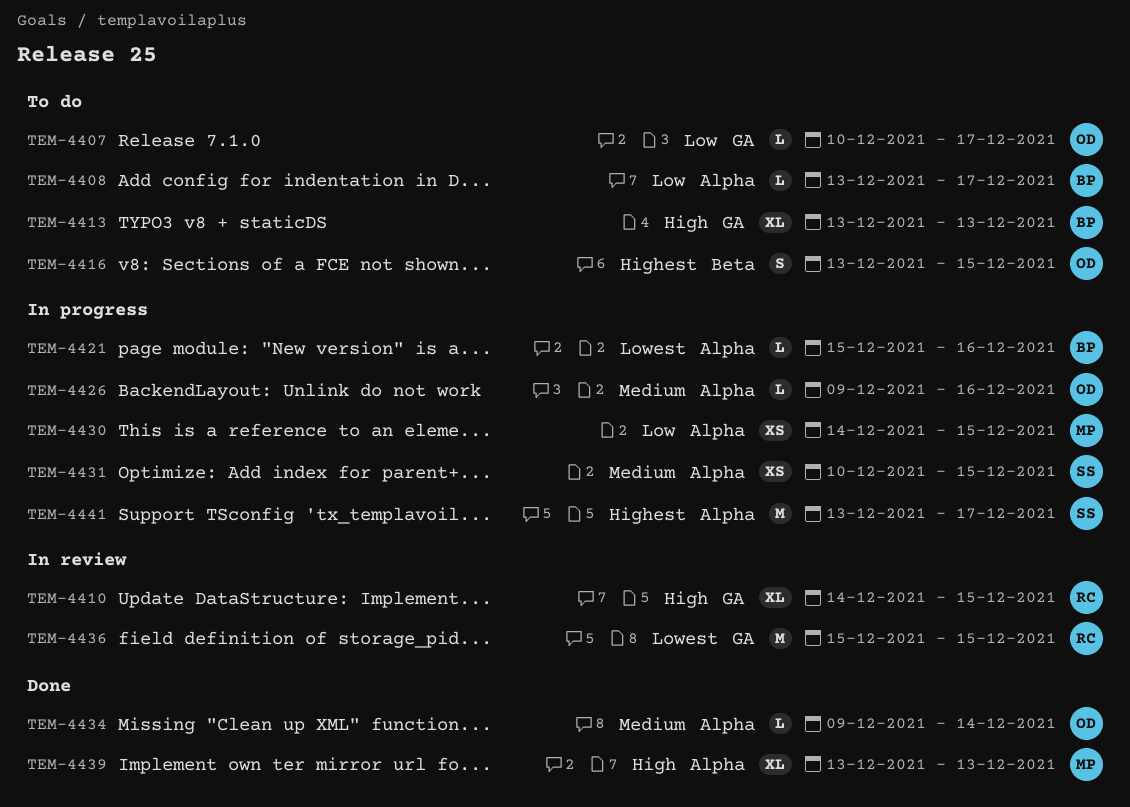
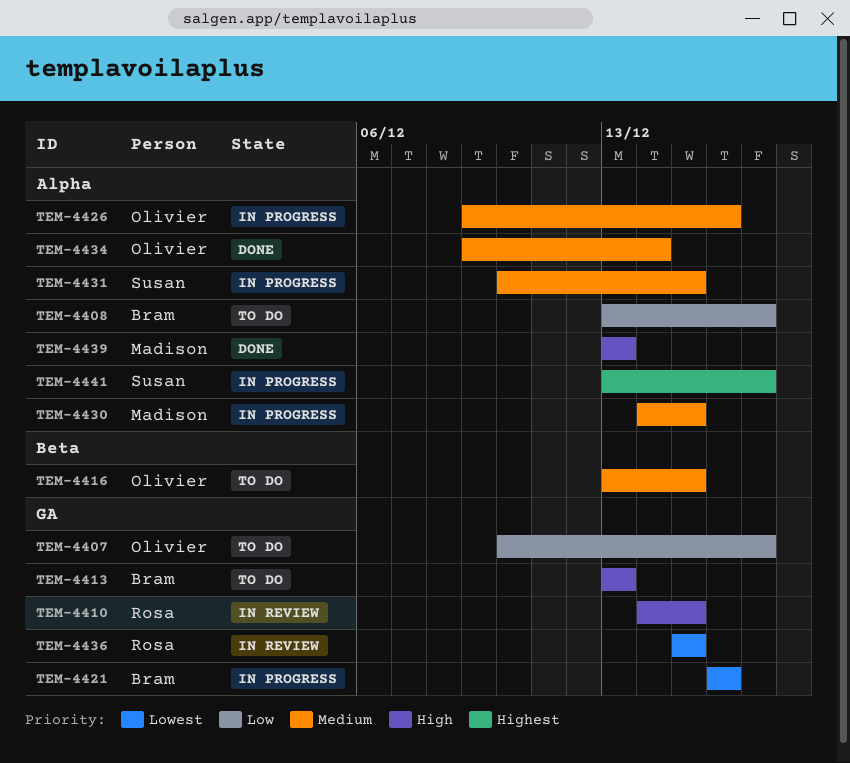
TEM-4416, priority: Highest -> Medium
TEM-4421, label: Alpha -> GA
TEM-4421, start: Dec 15 -> Dec 16
TEM-4430, priority: Low -> Medium

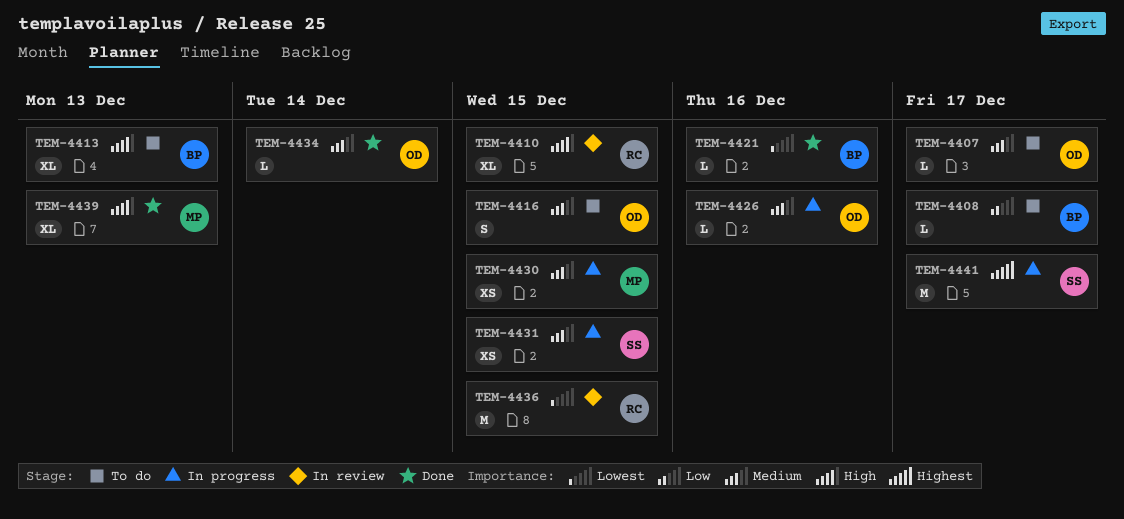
TEM-4407, priority: Low -> Medium
TEM-4421, status: In progress -> Done

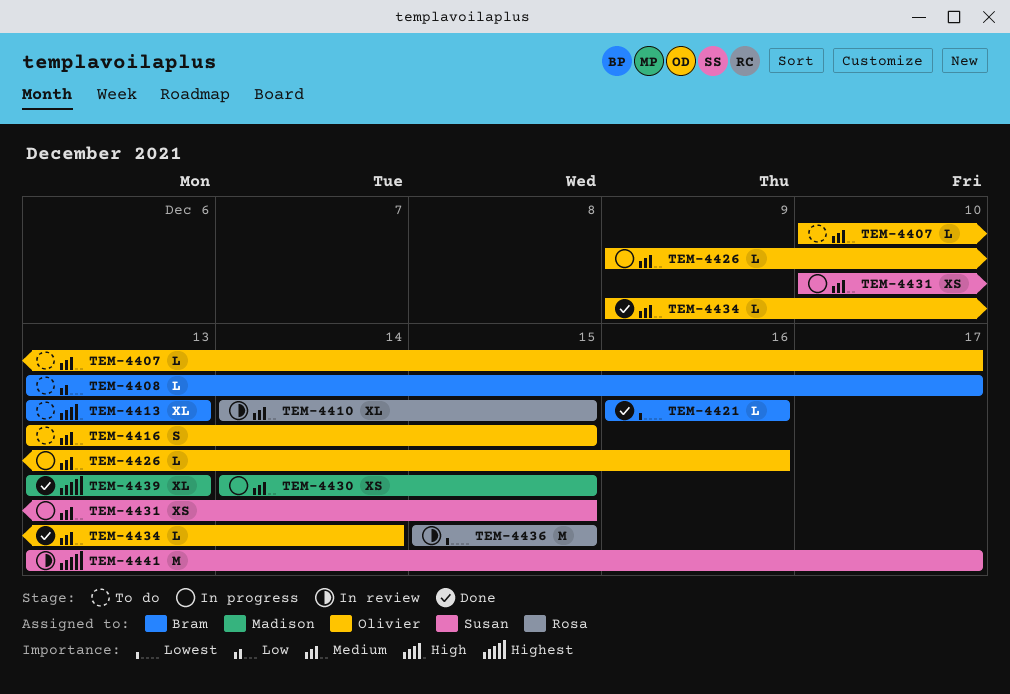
TEM-4410, priority: High -> Medium
TEM-4439, priority: High -> Highest
TEM-4441, status: In progress -> In review

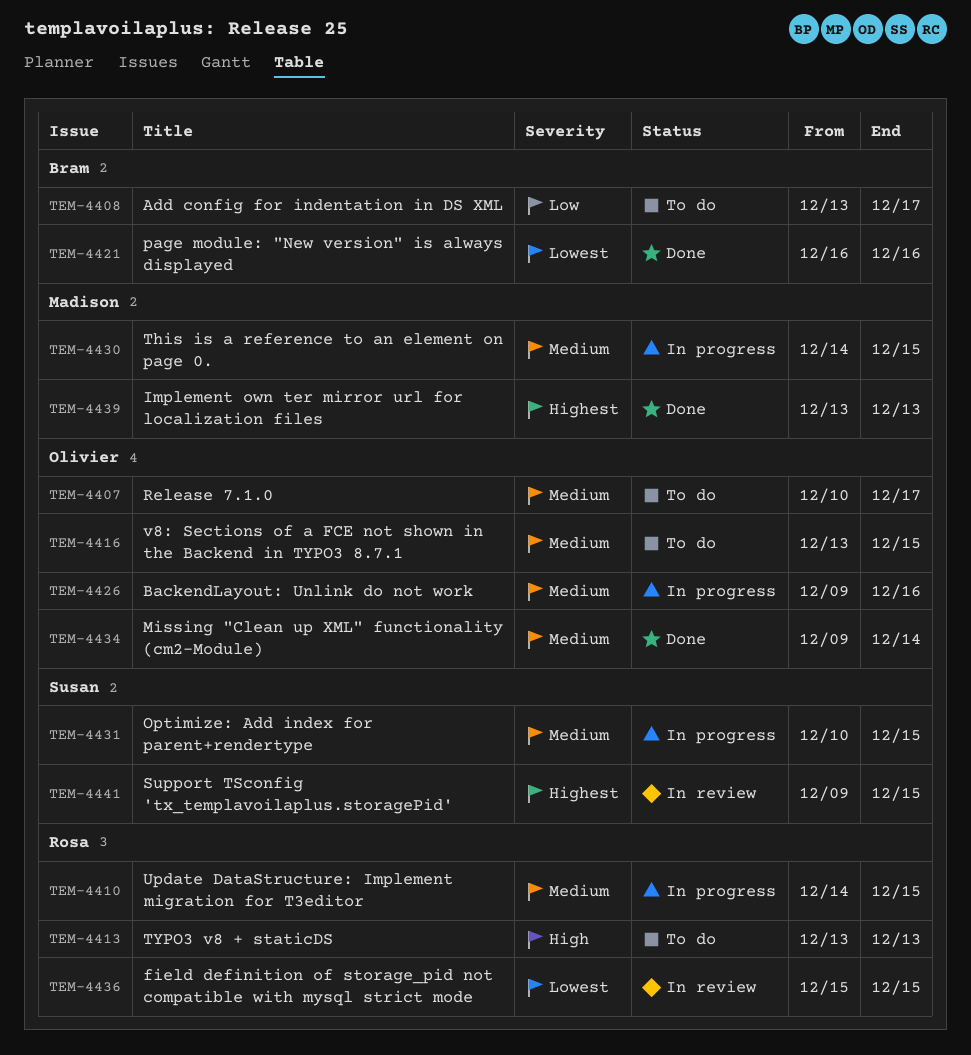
TEM-4410, status: In review -> In progress
TEM-4413, owner: Bram -> Rosa
TEM-4441, start: Dec 13 -> Dec 9
TEM-4441, due: Dec 17 -> Dec 15

